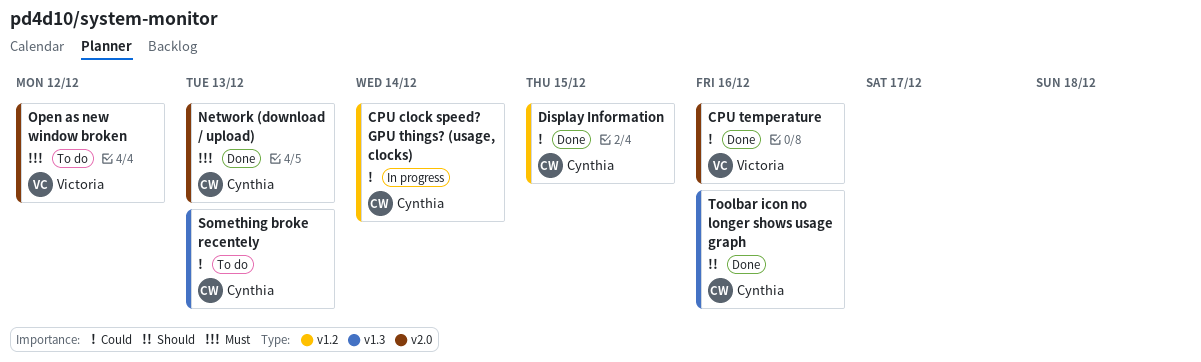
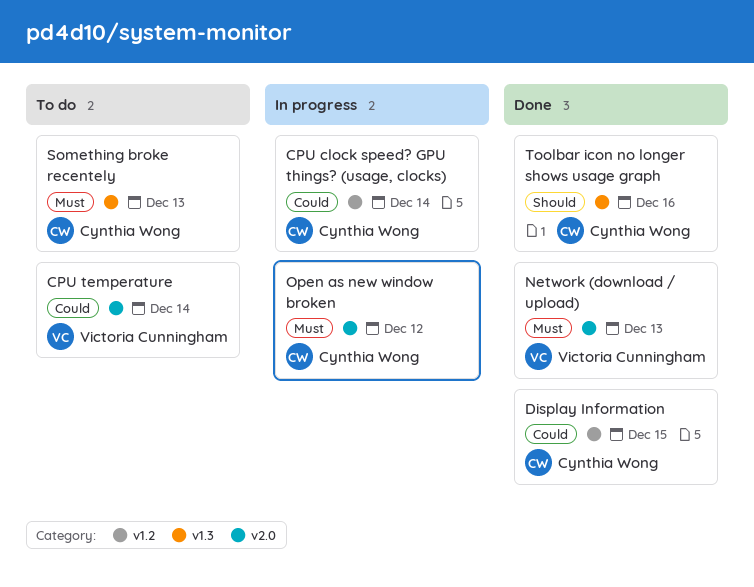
CPU temperature, status: Done -> To do
CPU temperature, due: Dec 16 -> Dec 14
Network (download / upload), owner: Cynthia Wong -> Victoria Cunningham
Open as new window broken, status: To do -> In progress
Open as new window broken, owner: Victoria Cunningham -> Cynthia Wong
Something broke recentely, priority: Could -> Must

